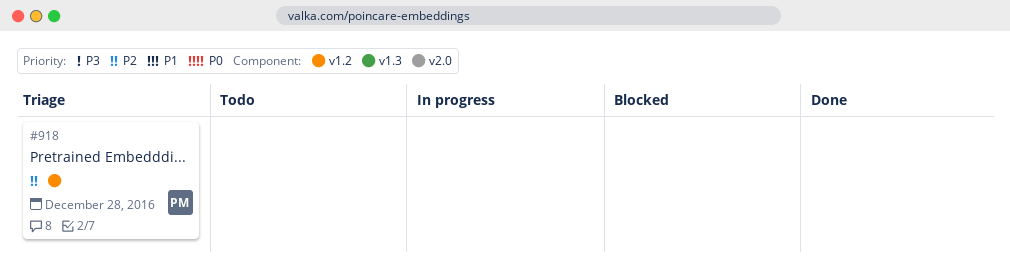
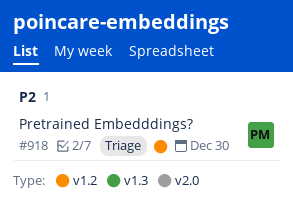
#918, due: Dec 28 -> Dec 30

